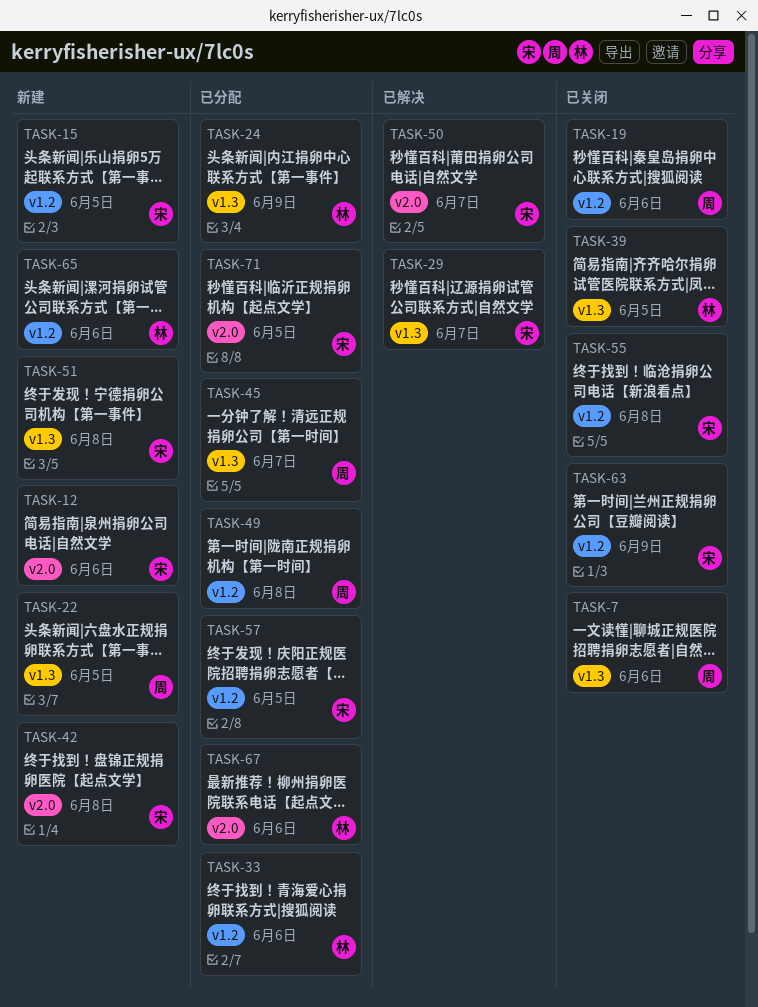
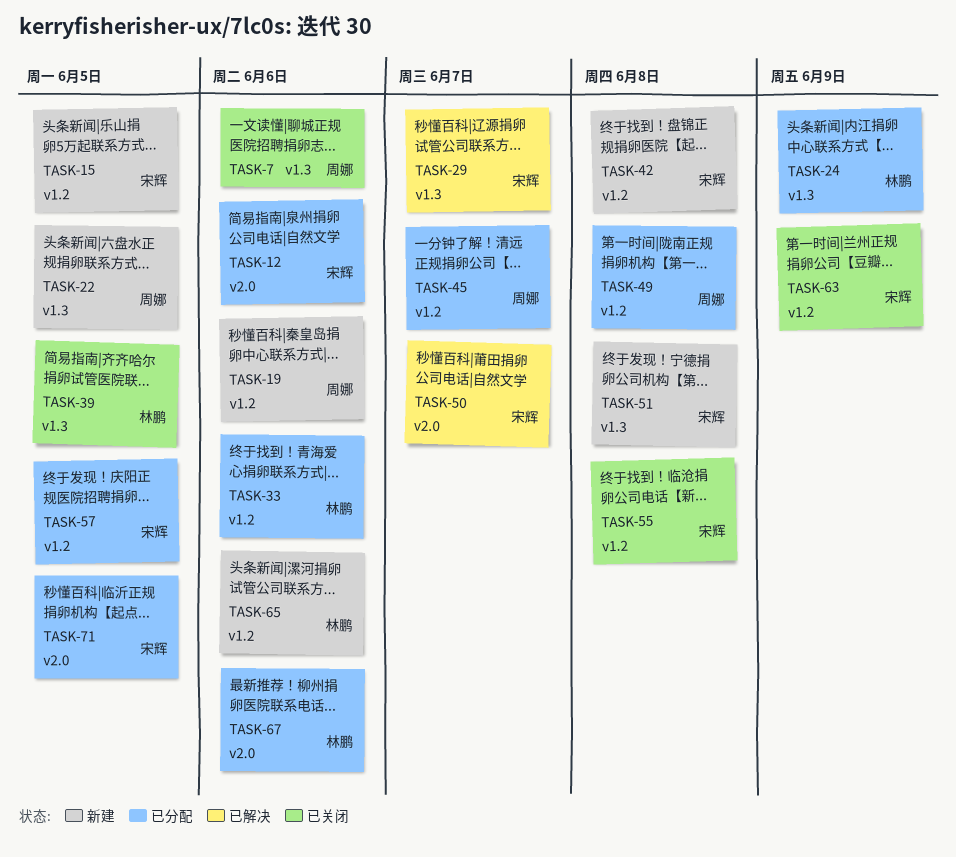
TASK-12, status: 新建 -> 已分配
TASK-19, status: 已关闭 -> 新建
TASK-42, label: v2.0 -> v1.2
TASK-45, label: v1.3 -> v1.2

